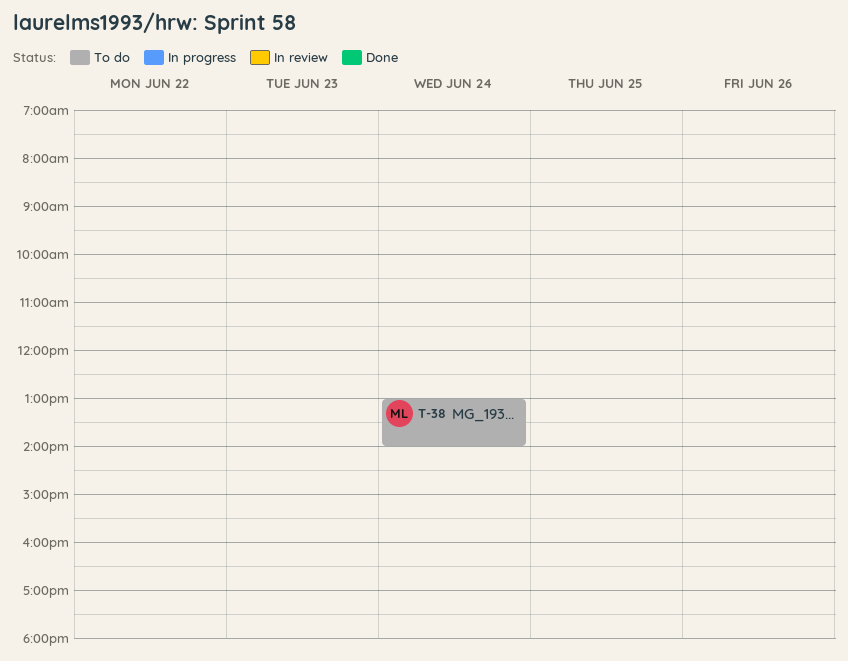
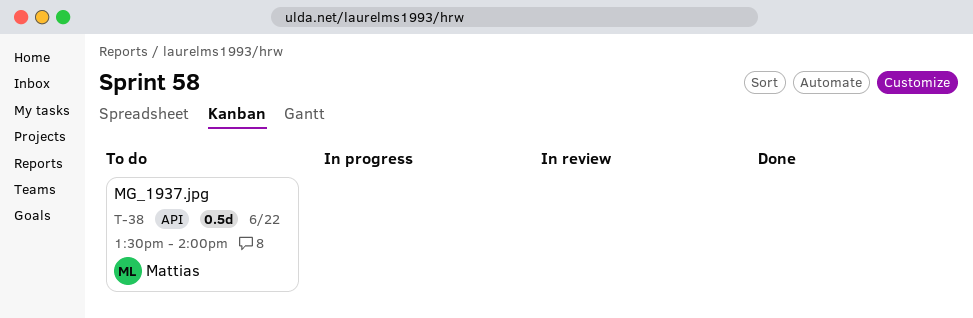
T-38, day: Jun 24 -> Jun 22
T-38, begins: 13:00 -> 13:30

